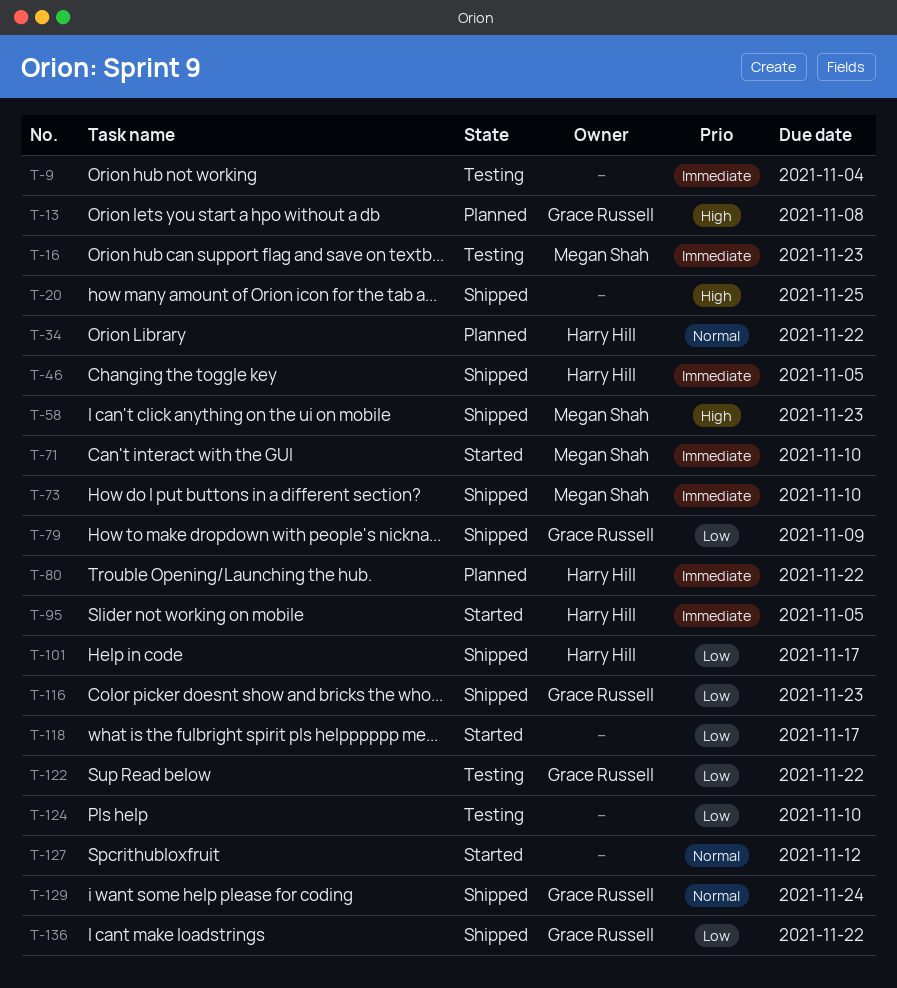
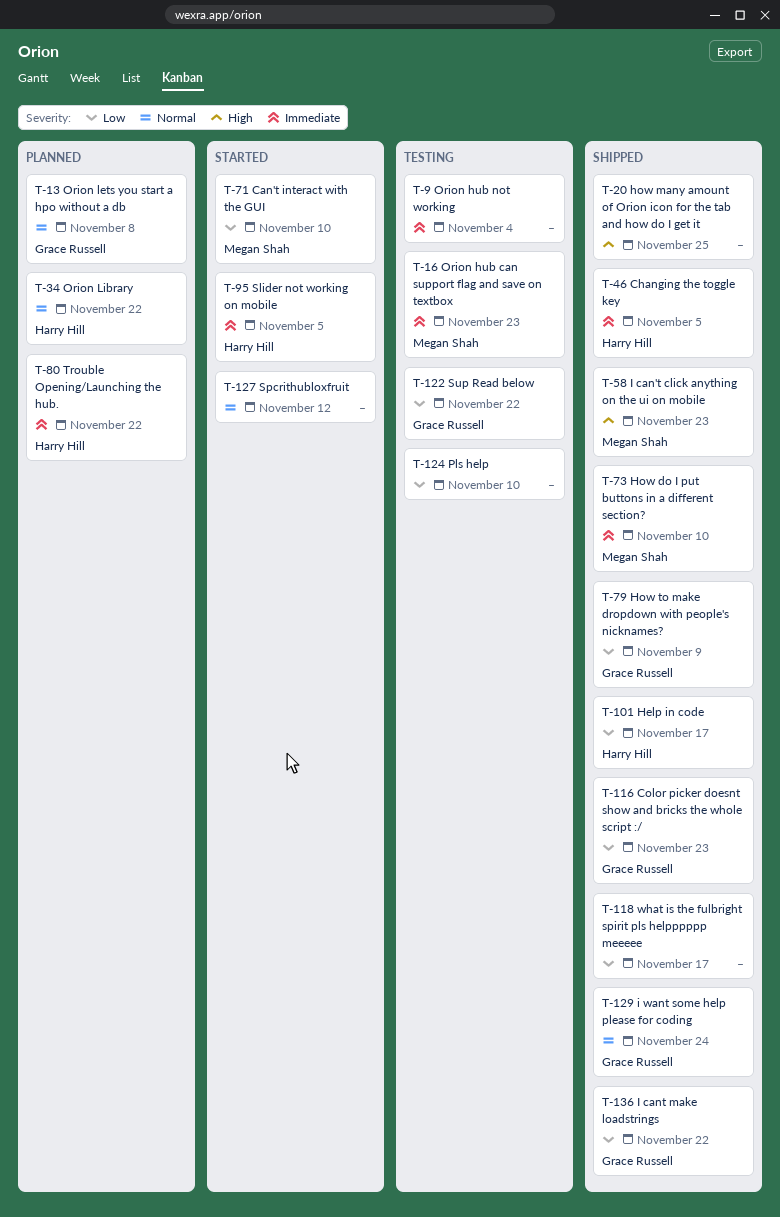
T-13, priority: High -> Normal
T-71, priority: Immediate -> Low
T-118, status: Started -> Shipped

